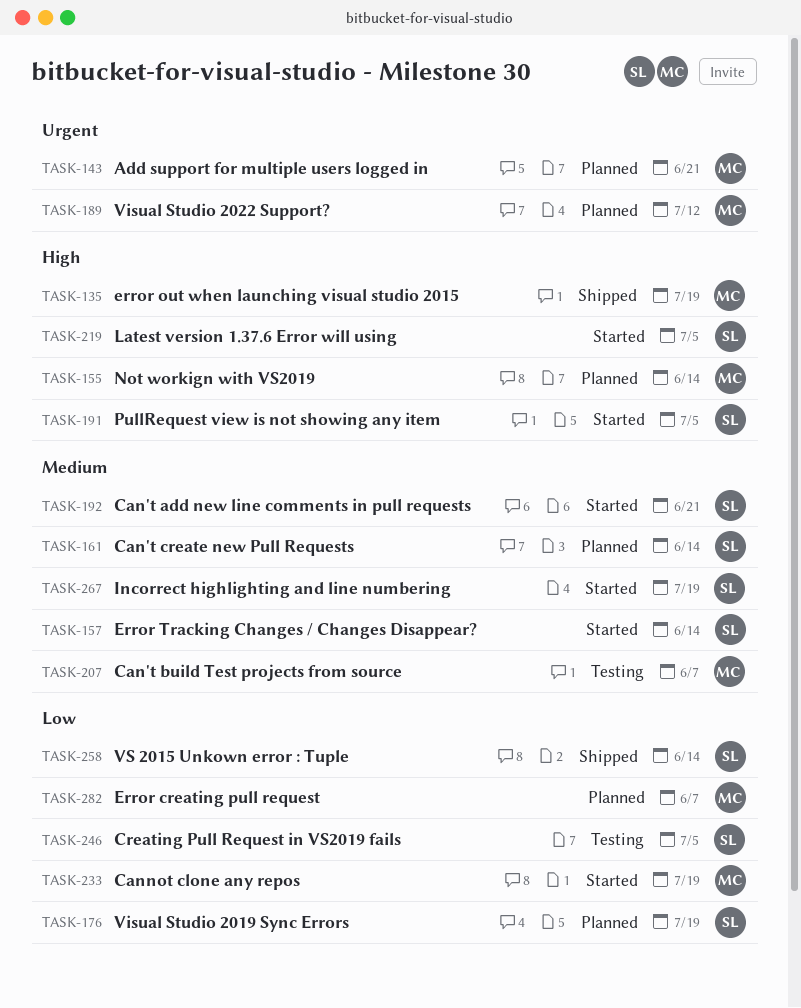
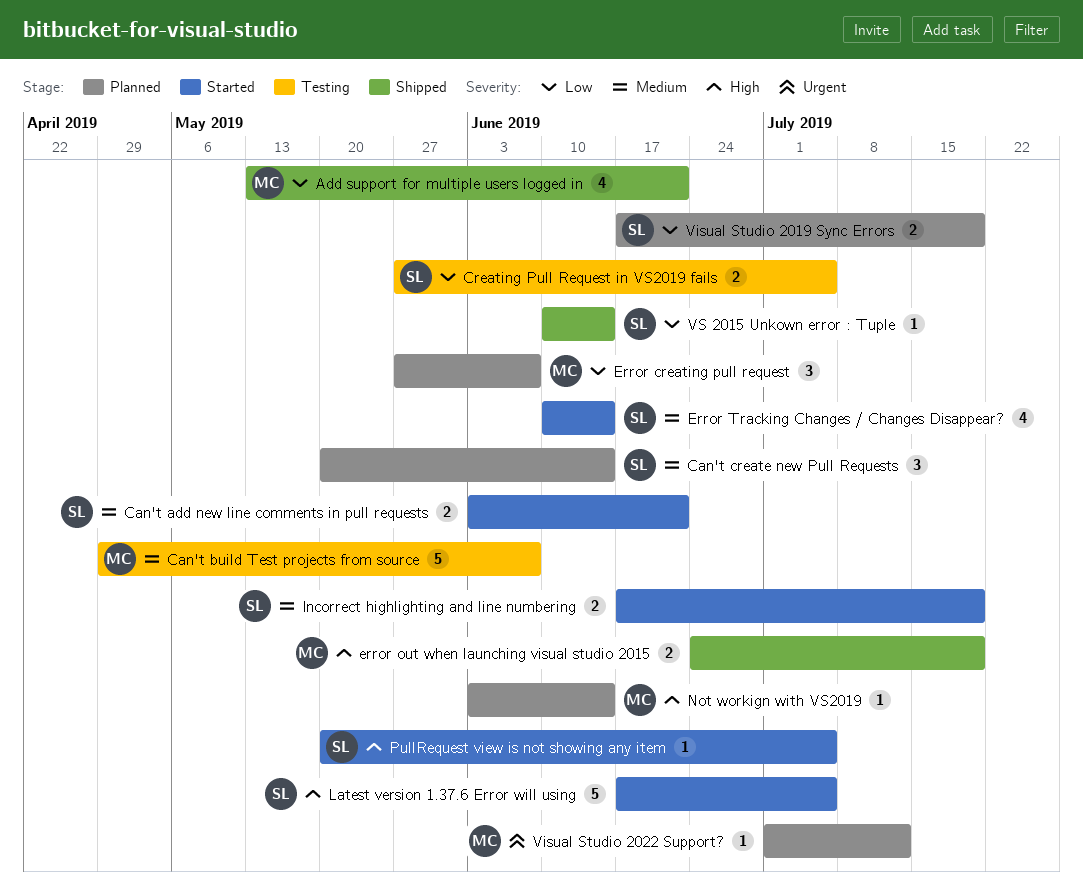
Add support for multiple users logged in, status: Planned -> Shipped
Add support for multiple users logged in, priority: Urgent -> Low
Cannot clone any repos: present -> none

